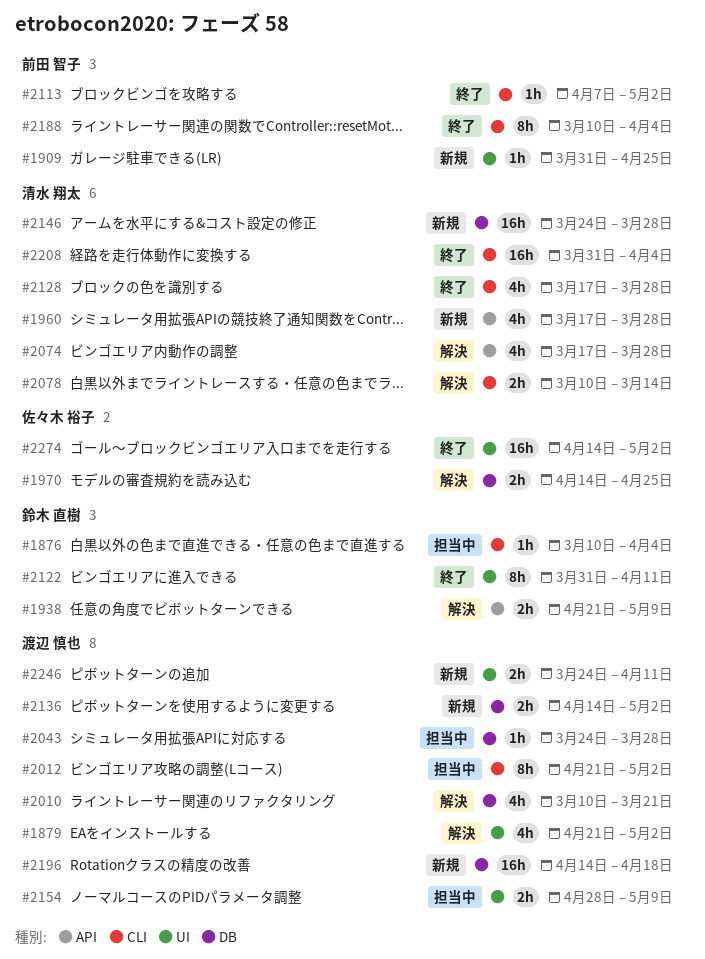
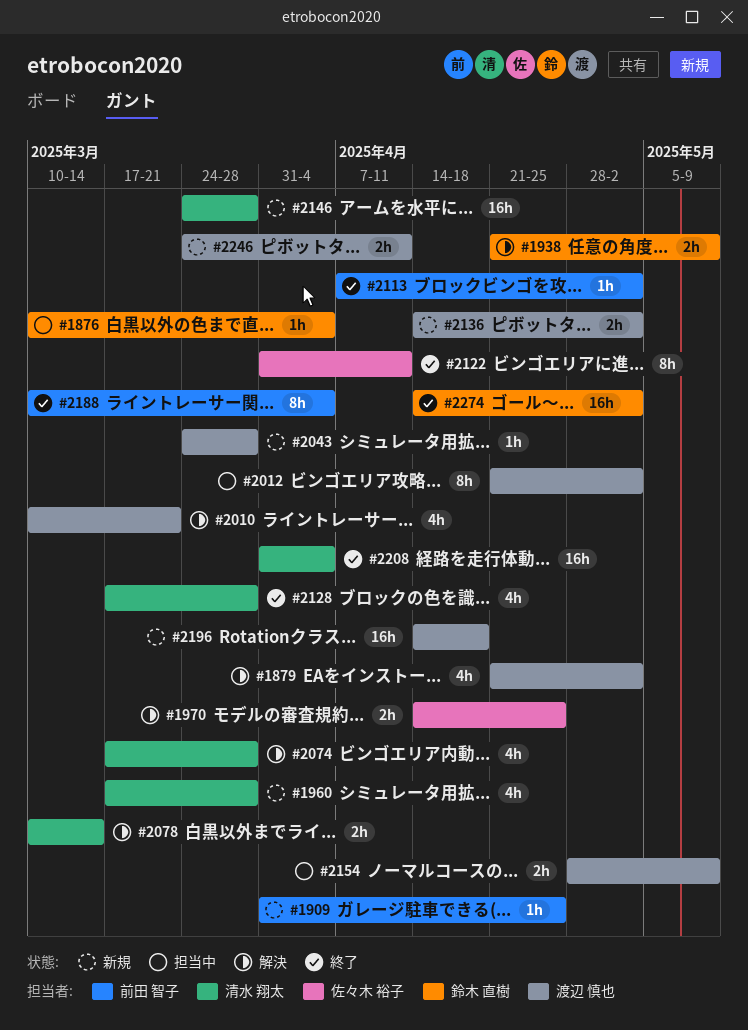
#2043, status: 担当中 -> 新規
#2122, owner: 鈴木 直樹 -> 佐々木 裕子
#2274, owner: 佐々木 裕子 -> 鈴木 直樹

